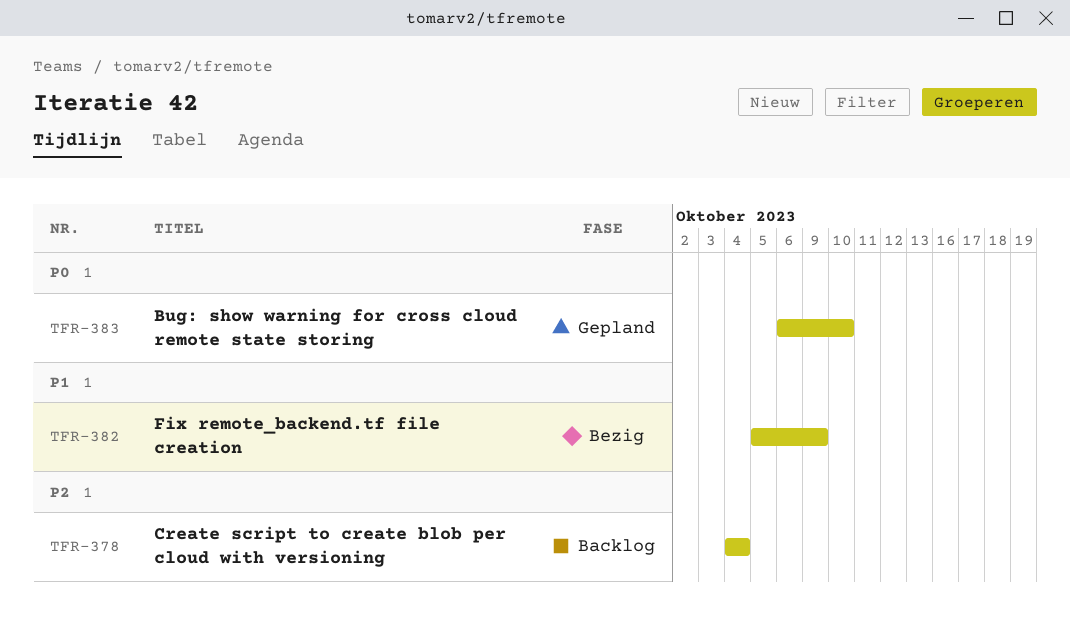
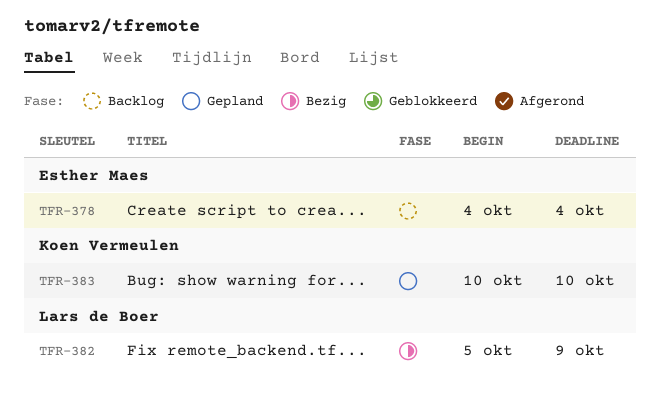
TFR-383, start: Oct 6 -> Oct 10

